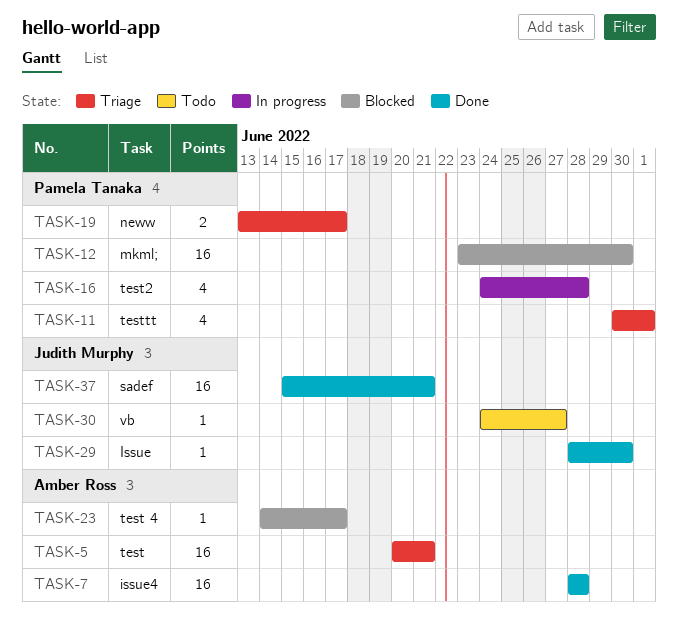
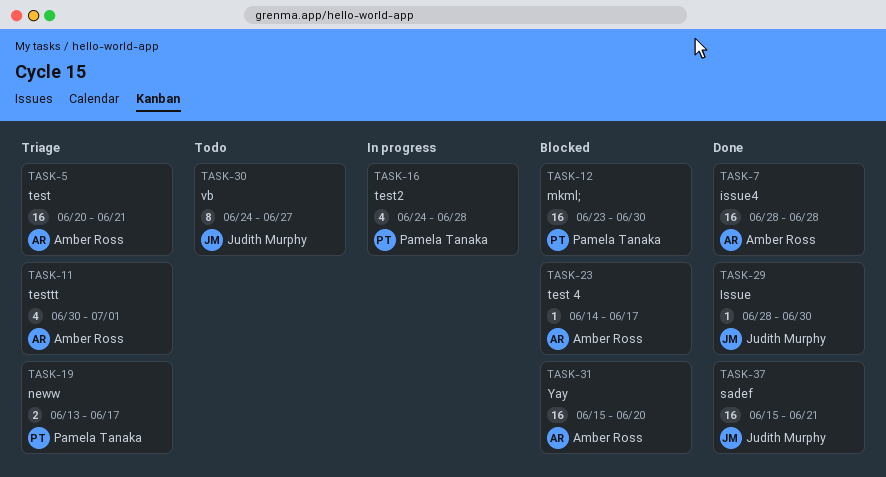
TASK-11, owner: Pamela Tanaka -> Amber Ross
TASK-30, estimate: 1 -> 8
TASK-31: none -> present

